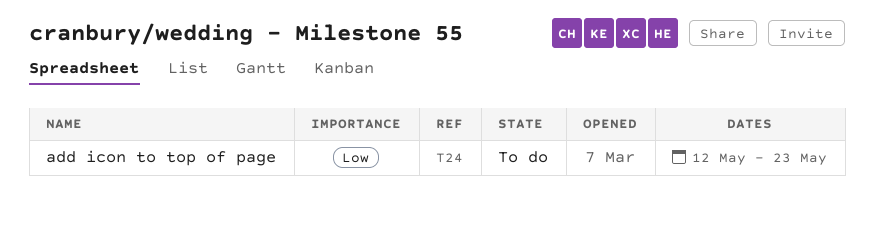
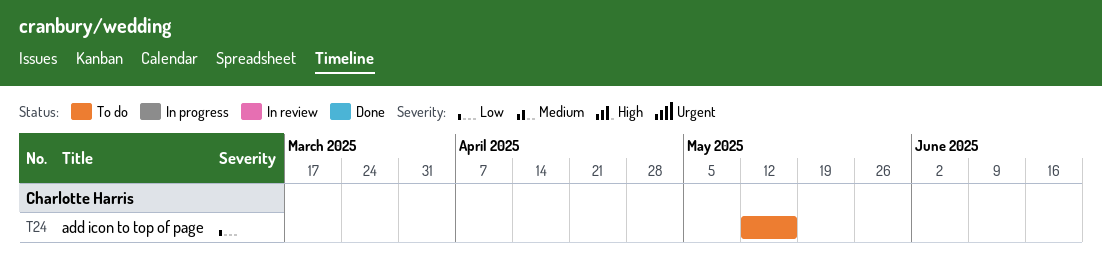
T24, due: May 23 -> May 16

